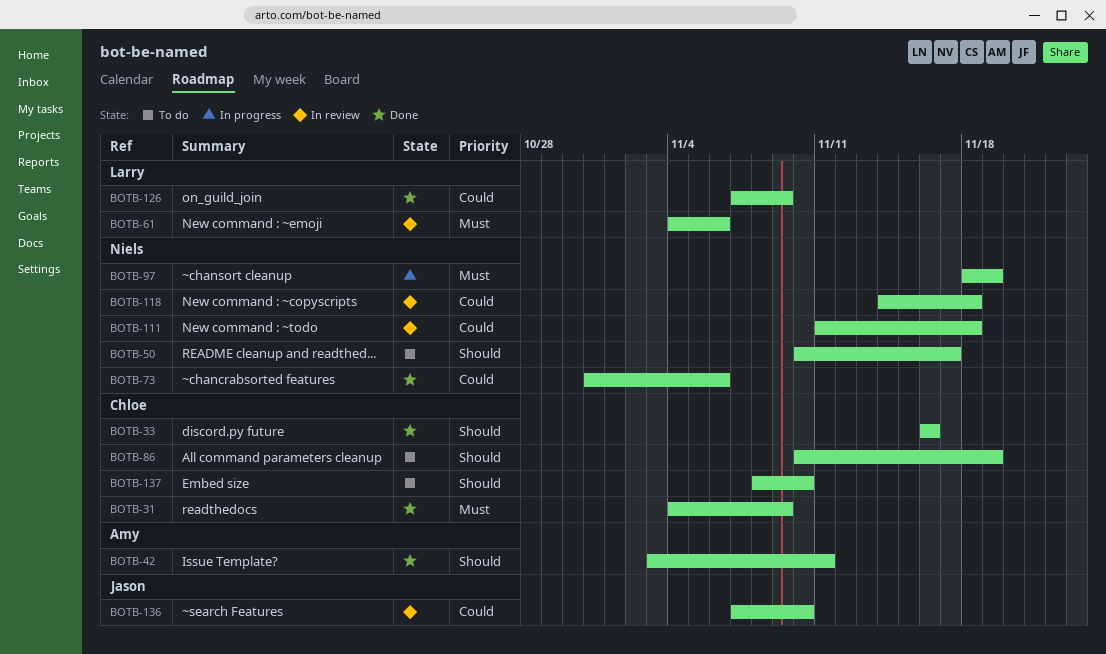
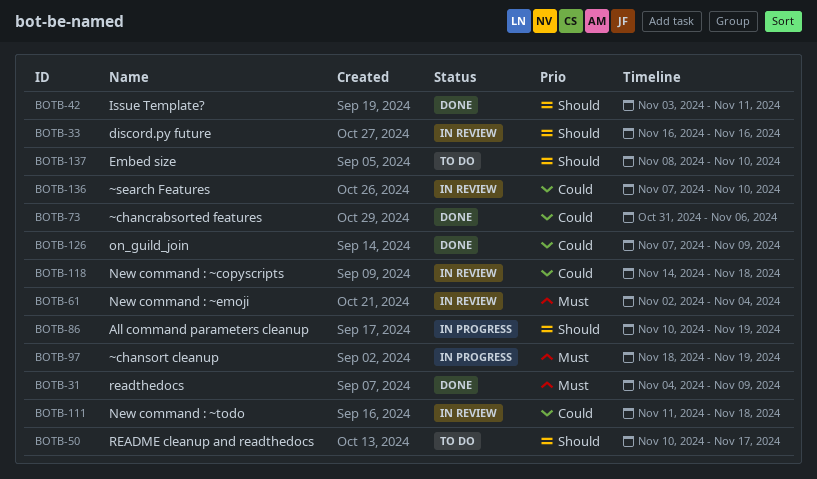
BOTB-33, status: Done -> In review
BOTB-61, start: Nov 4 -> Nov 2
BOTB-61, due: Nov 6 -> Nov 4
BOTB-86, status: To do -> In progress

